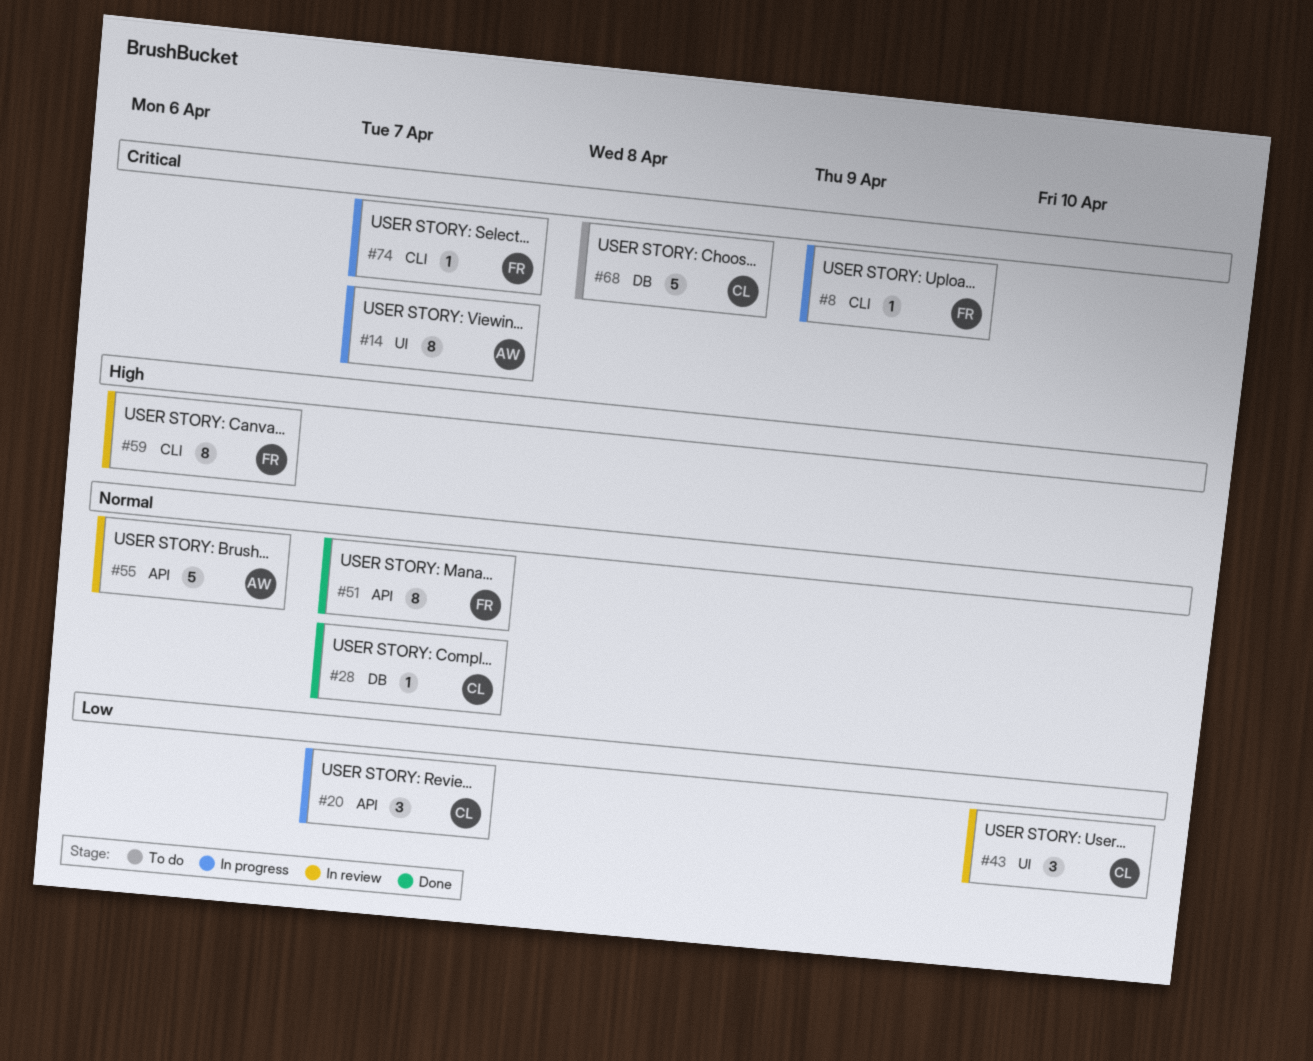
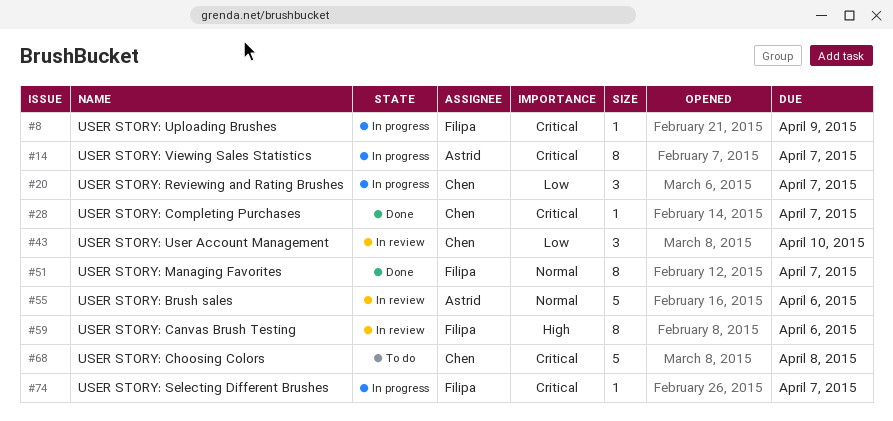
#28, priority: Normal -> Critical

